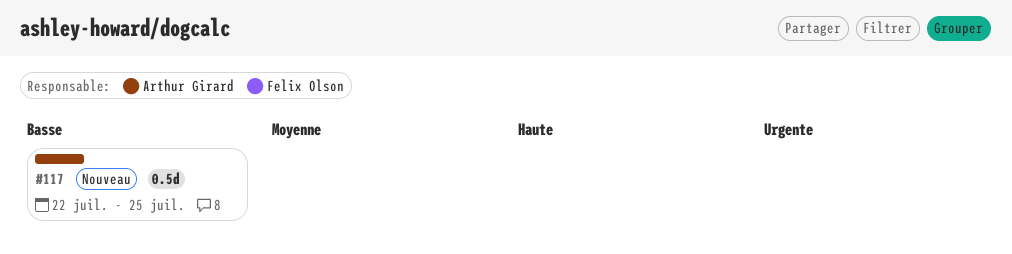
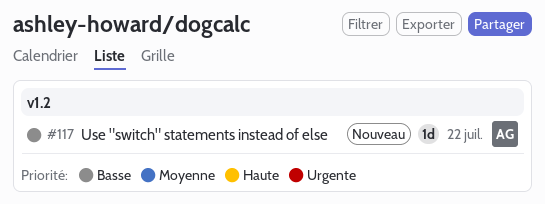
#117, estimate: 0.5d -> 1d
#117, due: Jul 25 -> Jul 22

